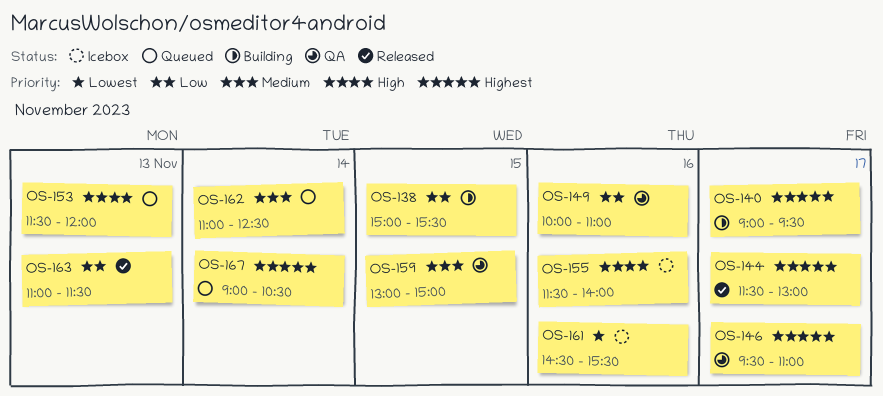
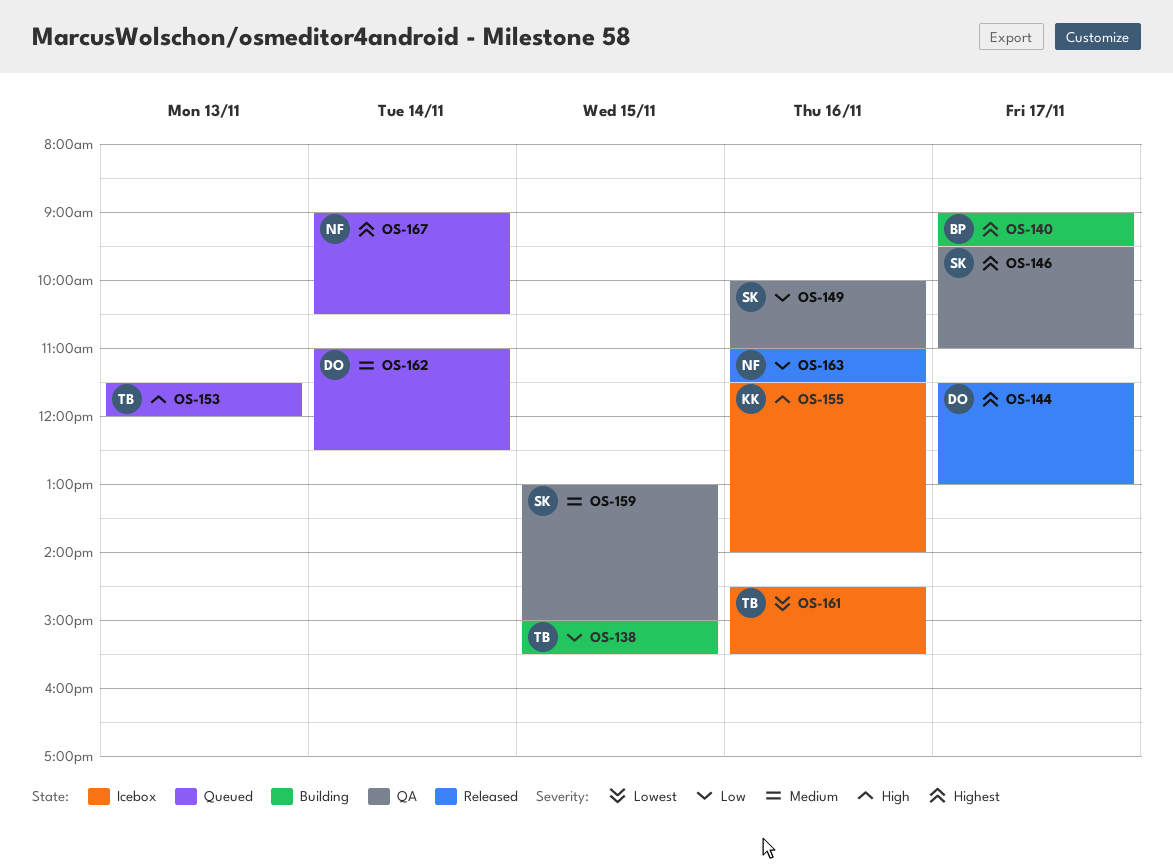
OS-163, day: Nov 13 -> Nov 16

